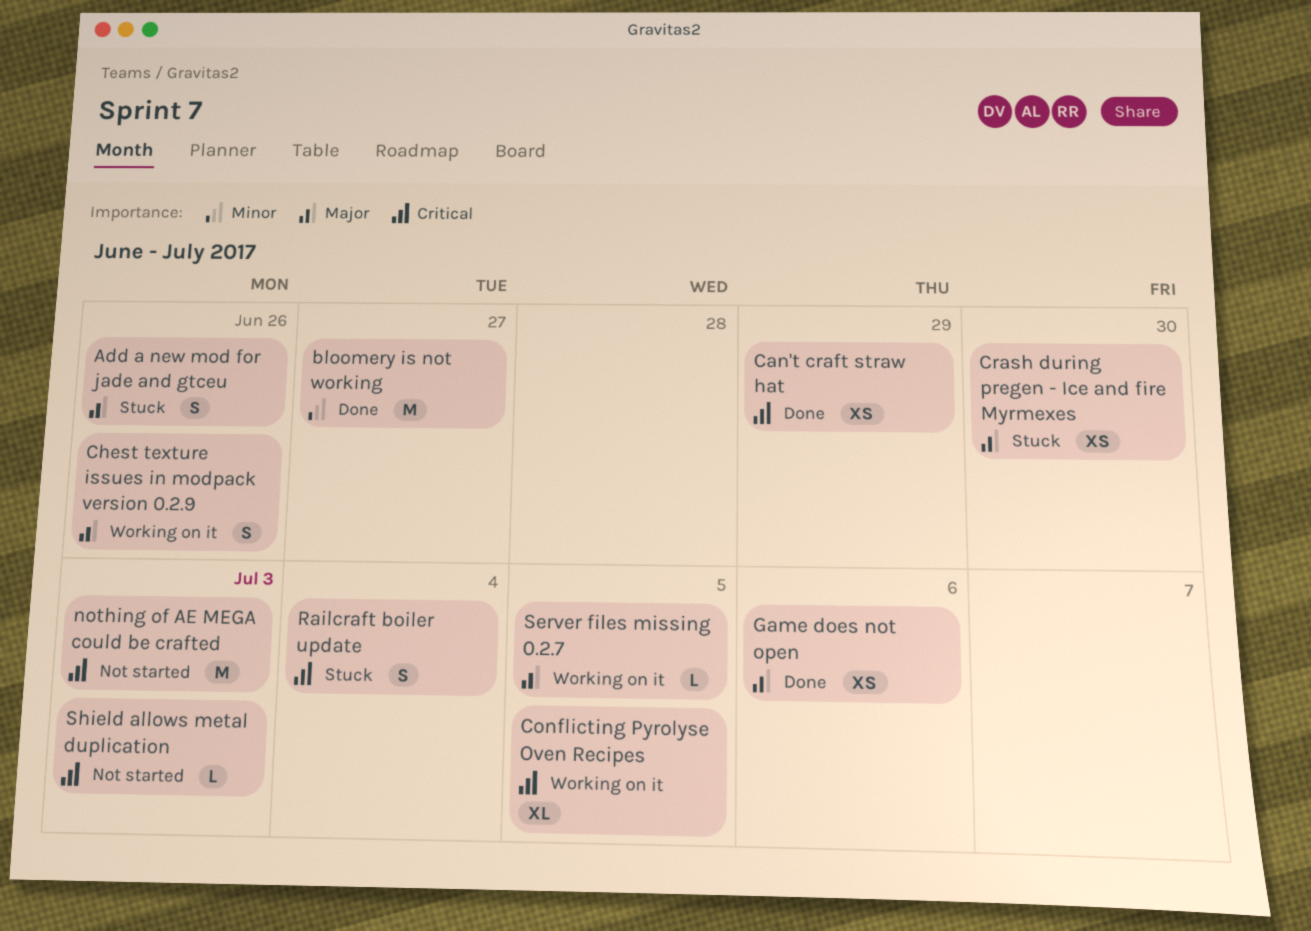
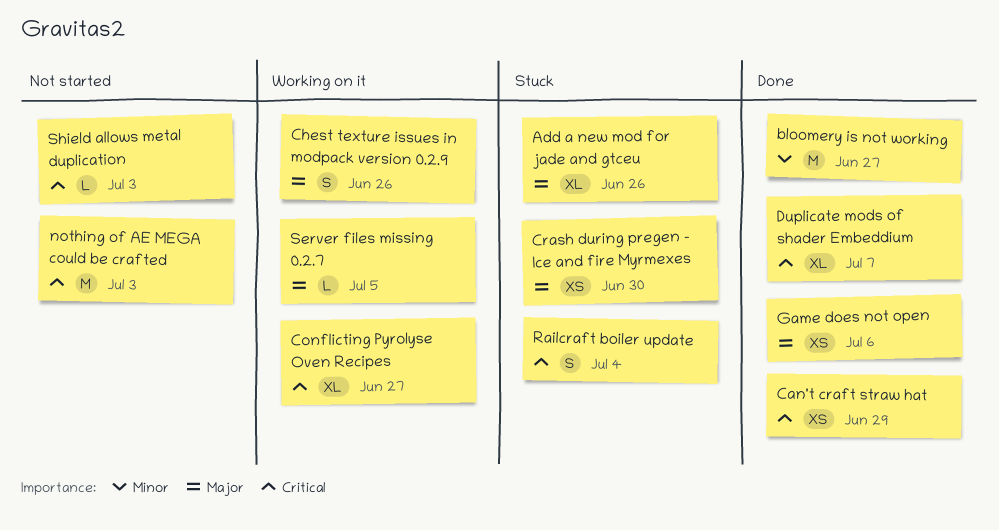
Add a new mod for jade and gtceu, estimate: S -> XL
Conflicting Pyrolyse Oven Recipes, due: Jul 5 -> Jun 27
Duplicate mods of shader Embeddium: none -> present

